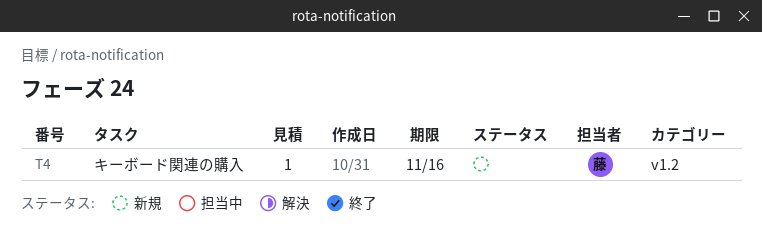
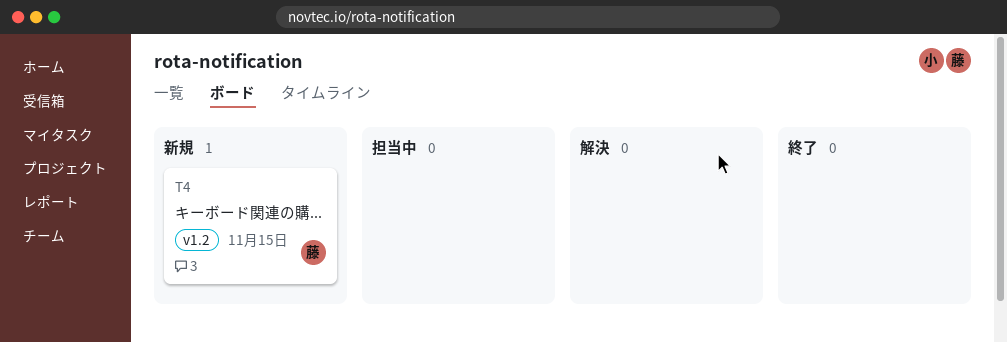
T4, due: Nov 16 -> Nov 15

